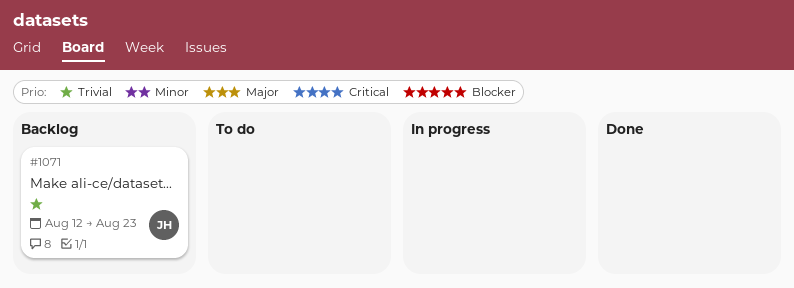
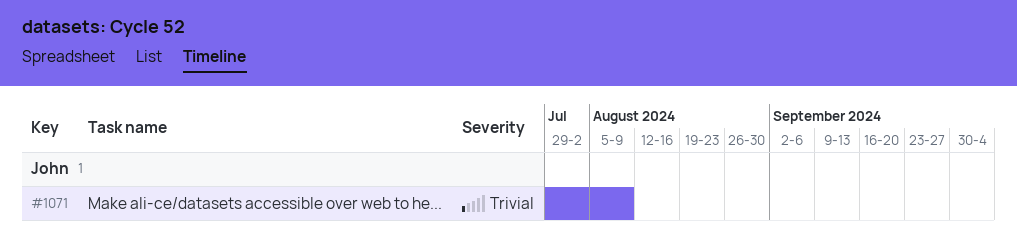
#1071, start: Aug 12 -> Jul 29
#1071, due: Aug 23 -> Aug 9

